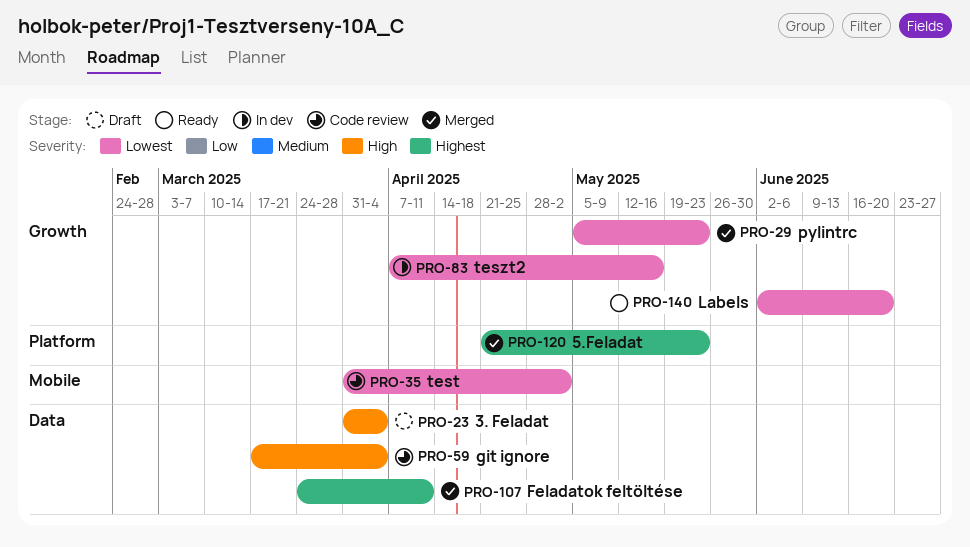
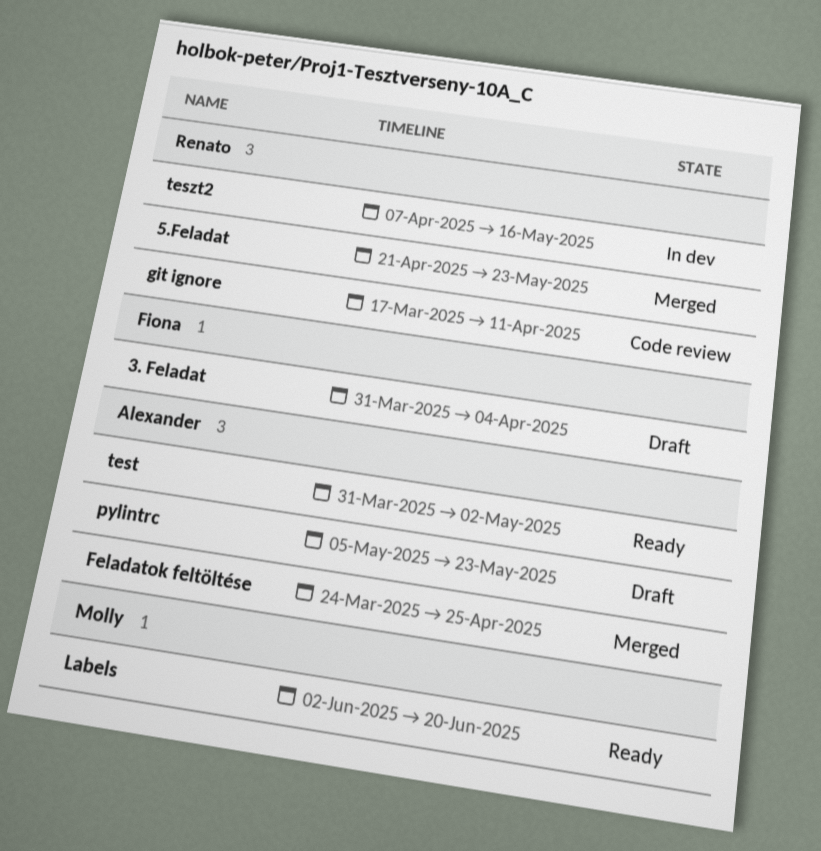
Feladatok feltöltése, due: Apr 11 -> Apr 25
git ignore, due: Apr 4 -> Apr 11
pylintrc, status: Merged -> Draft
test, status: Code review -> Ready

